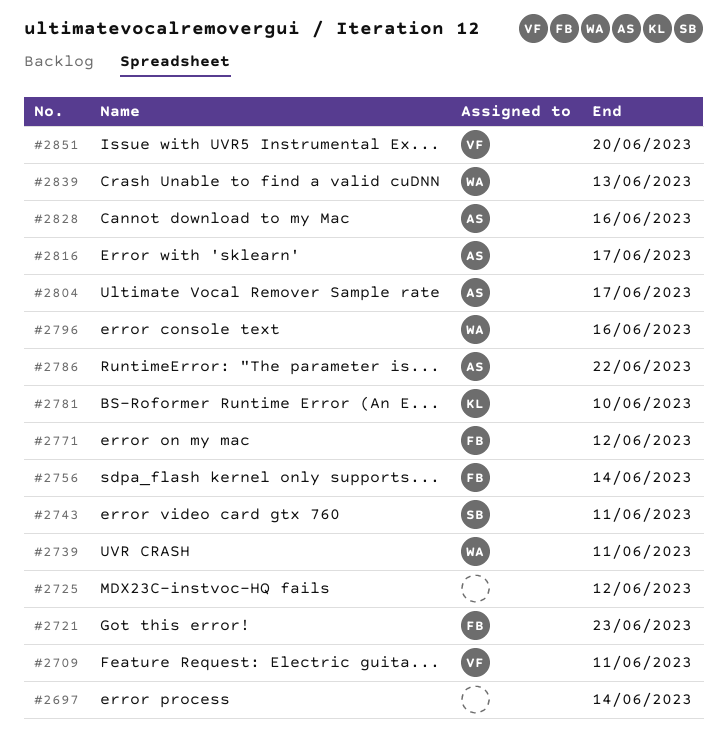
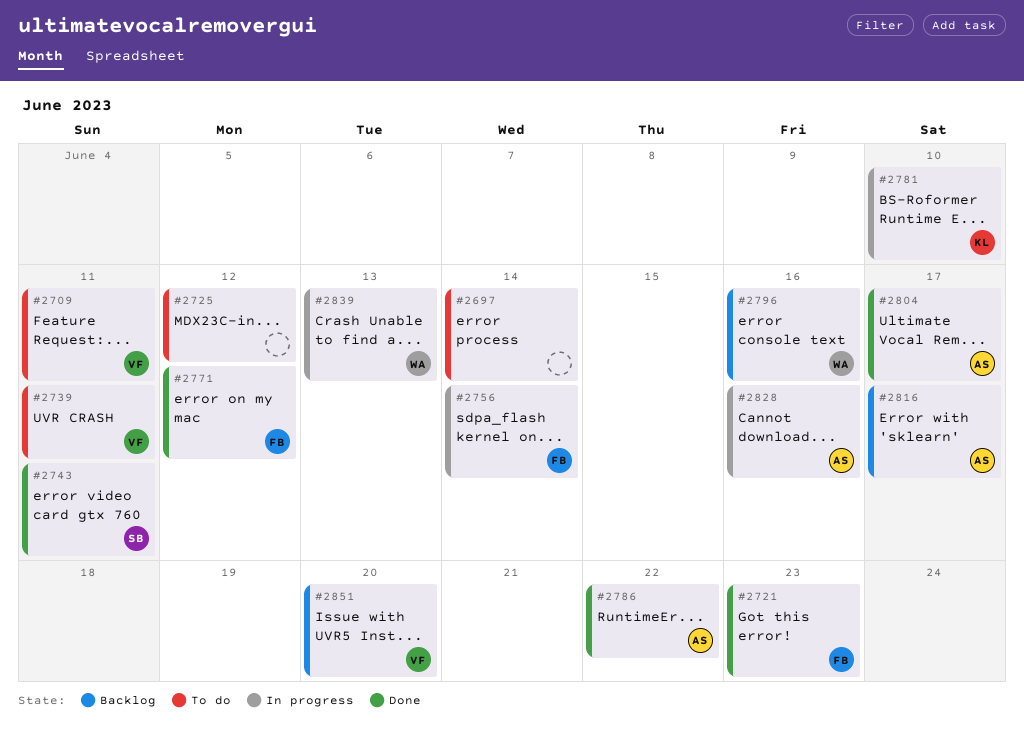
#2739, owner: WA -> VF

